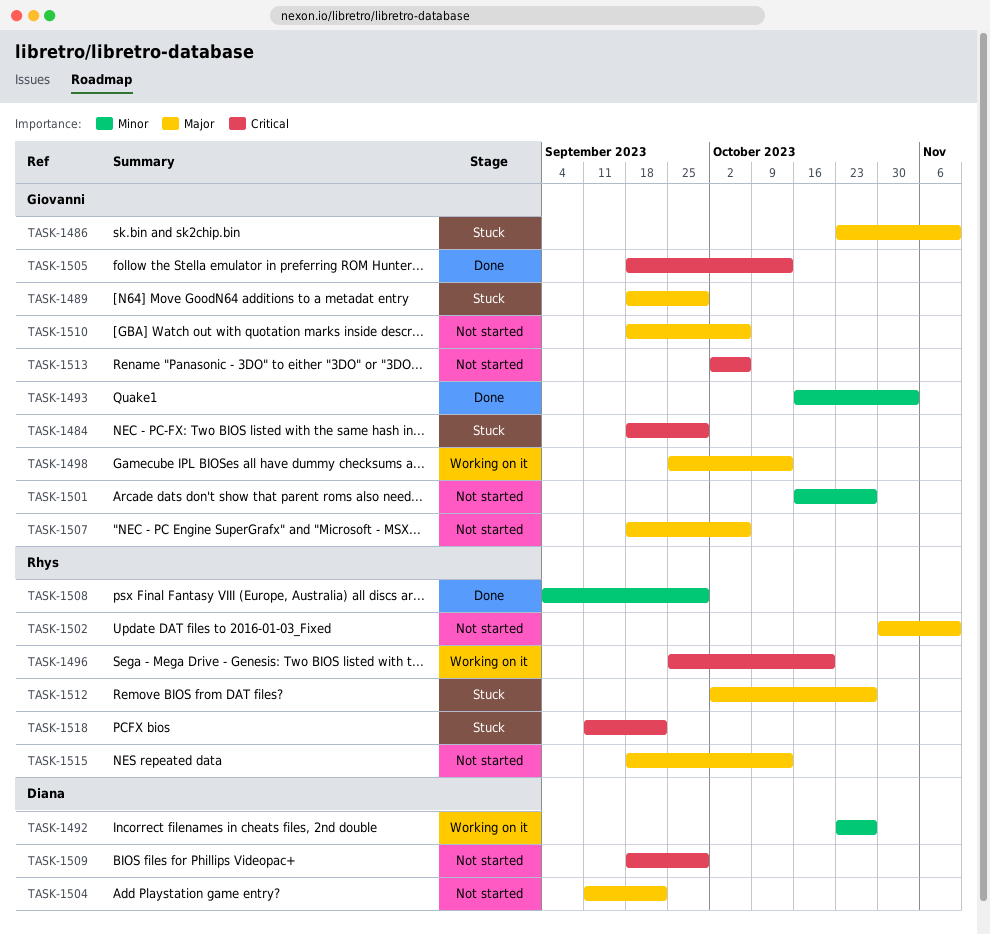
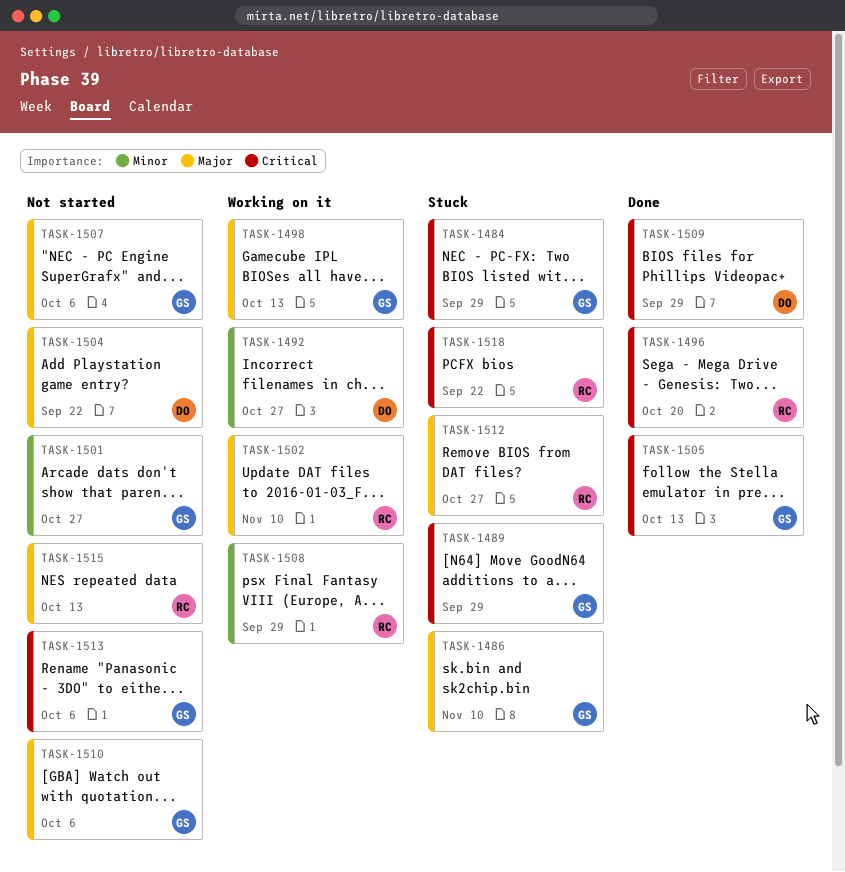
TASK-1489, priority: Major -> Critical
TASK-1493: present -> none
TASK-1496, status: Working on it -> Done
TASK-1502, status: Not started -> Working on it
TASK-1508, status: Done -> Working on it
TASK-1509, status: Not started -> Done

